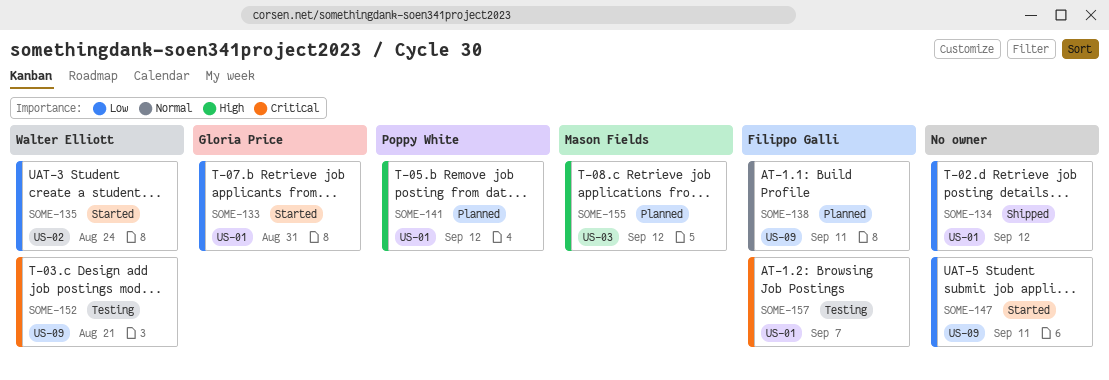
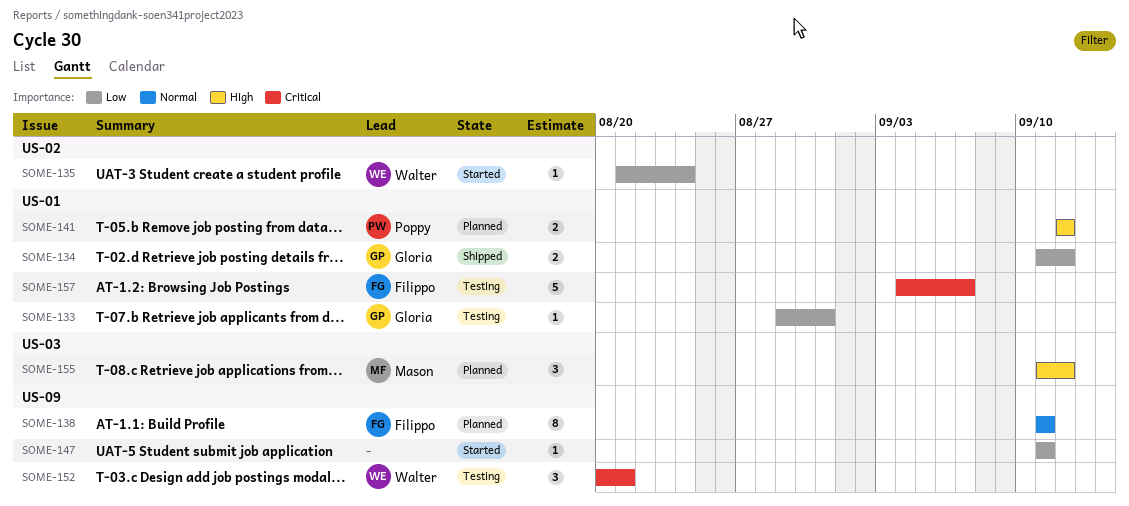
SOME-133, status: Started -> Testing
SOME-134, owner: none -> Gloria Price

